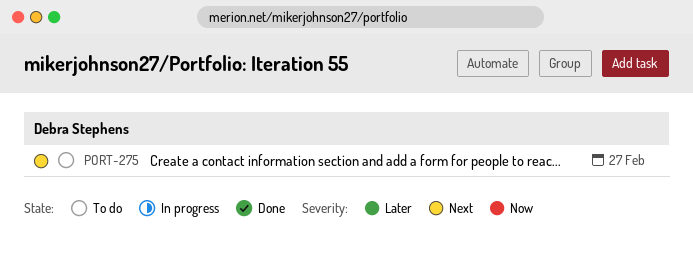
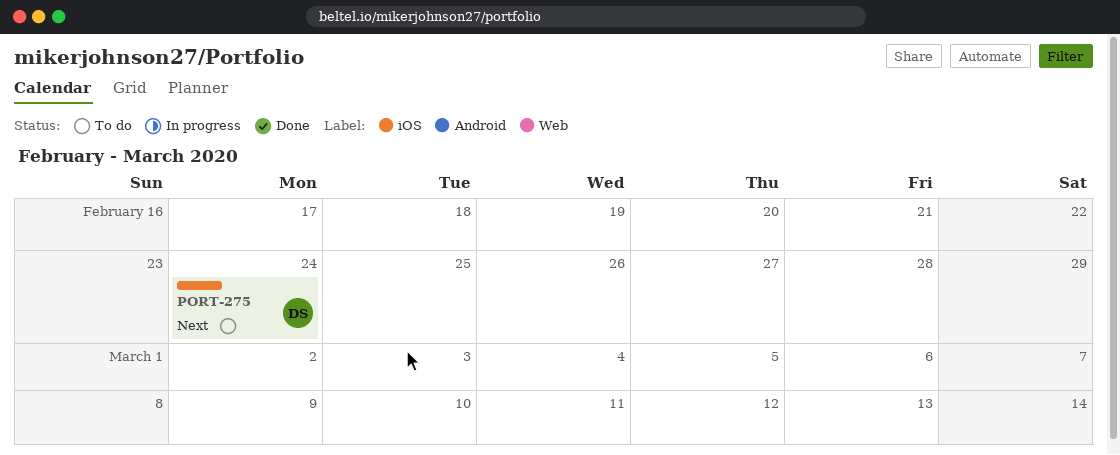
PORT-275, due: Feb 27 -> Feb 24

